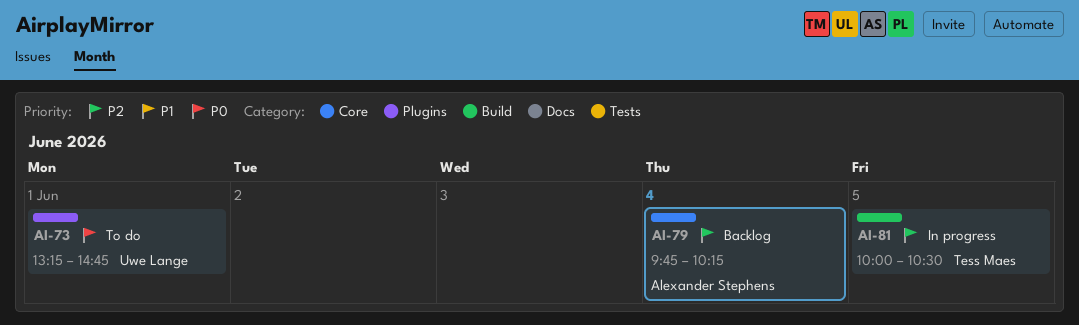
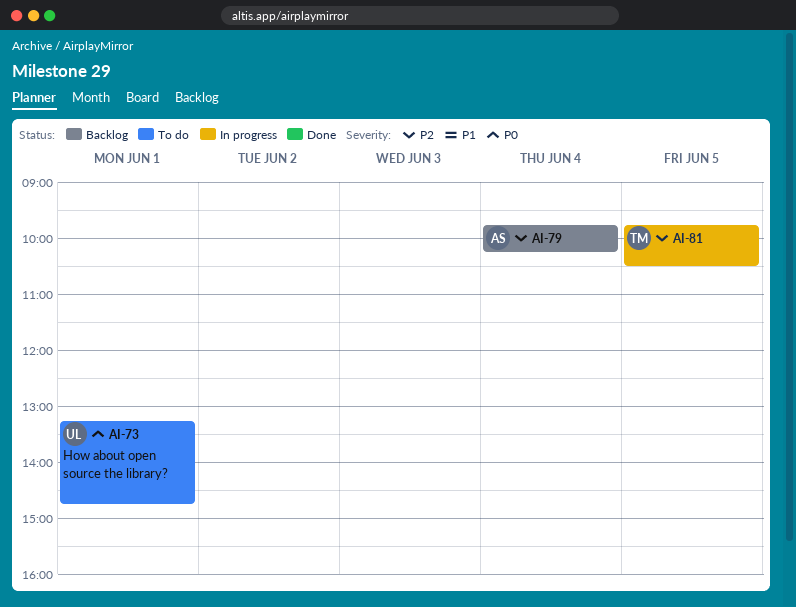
AI-81, begins: 10:00 -> 09:45

